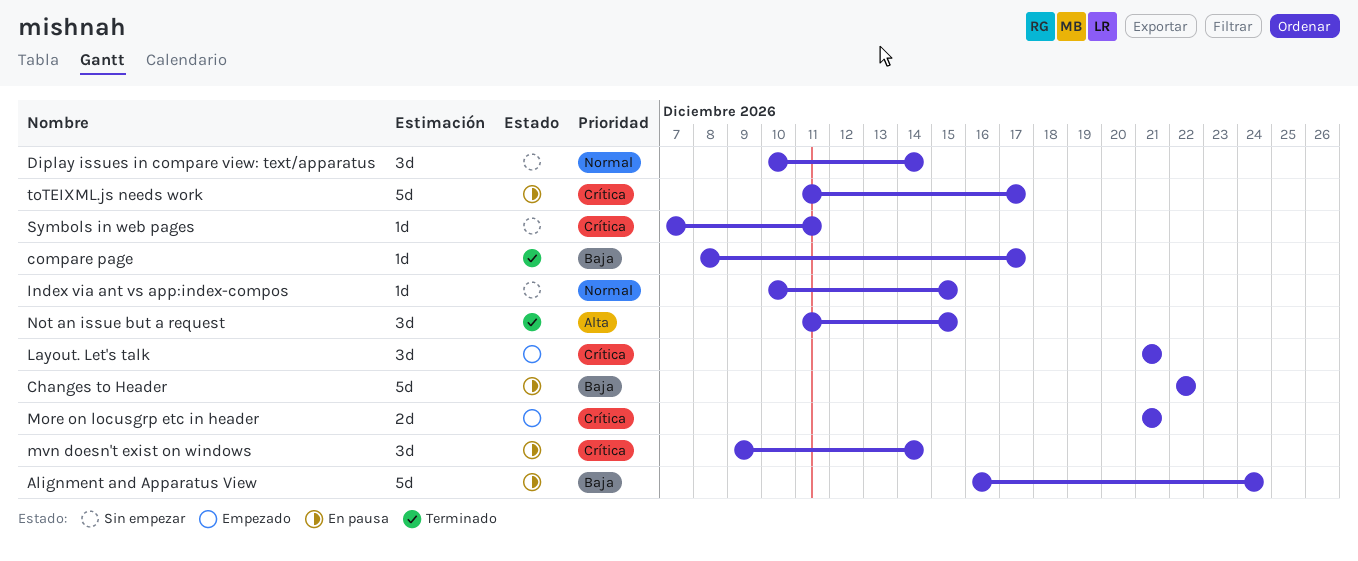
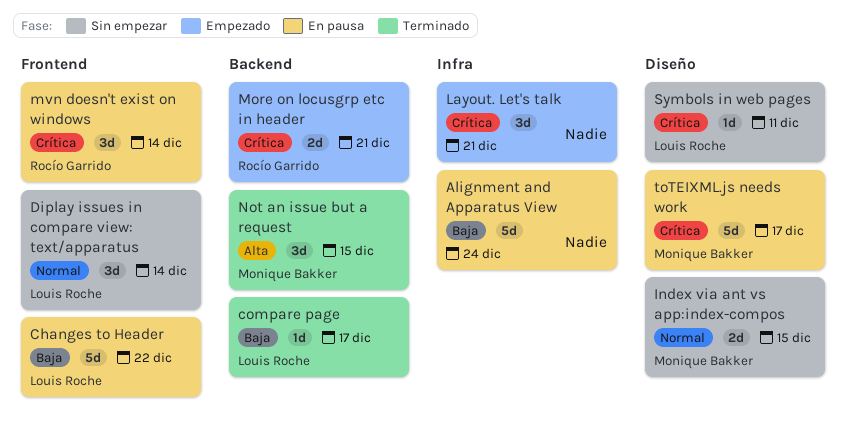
Index via ant vs app:index-compos, estimate: 1d -> 2d

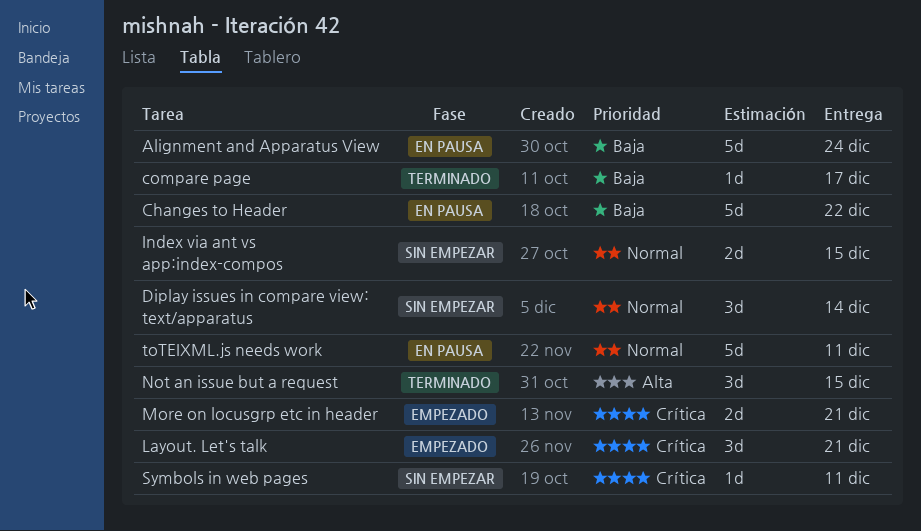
mvn doesn't exist on windows: present -> none
toTEIXML.js needs work, priority: Crítica -> Normal
toTEIXML.js needs work, due: Dec 17 -> Dec 11

